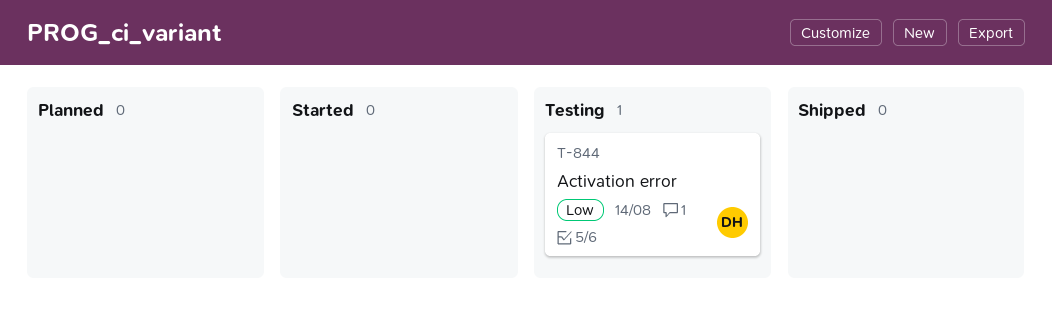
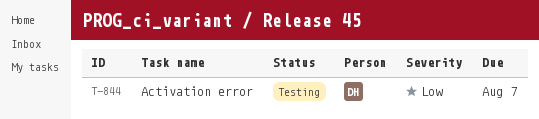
T-844, due: Aug 14 -> Aug 7

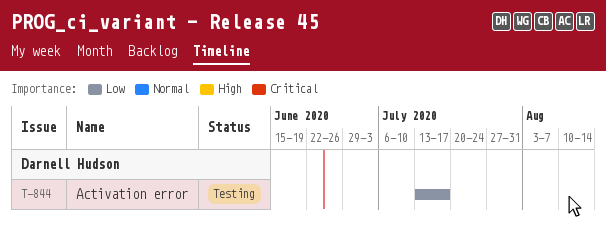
T-844, due: Aug 7 -> Jul 17

